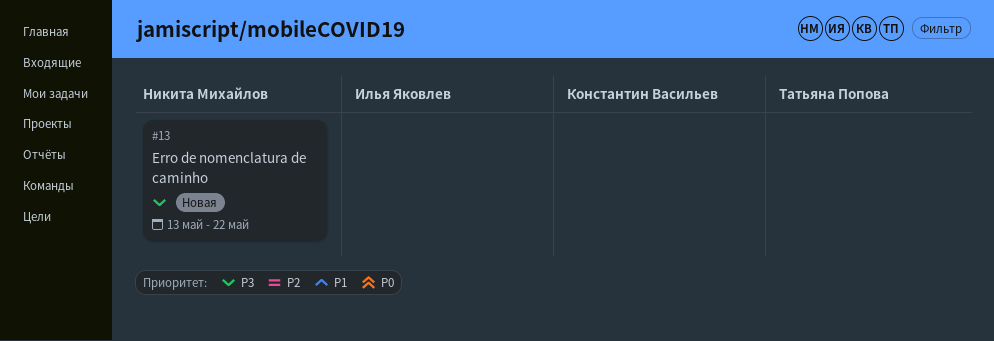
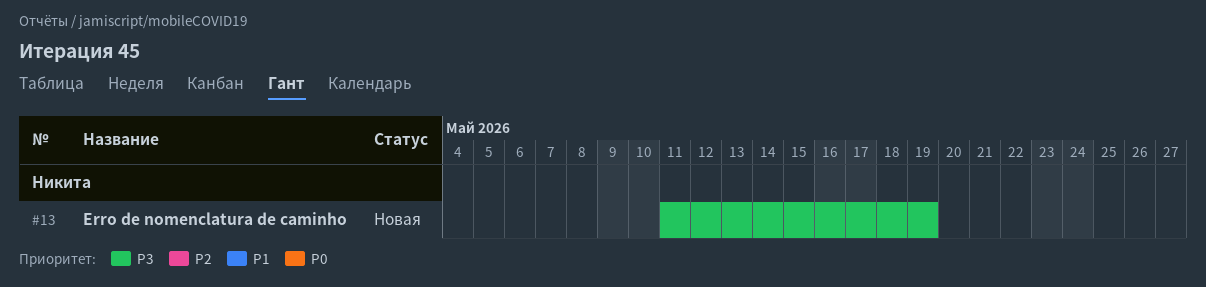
#13, start: May 13 -> May 11
#13, due: May 22 -> May 19

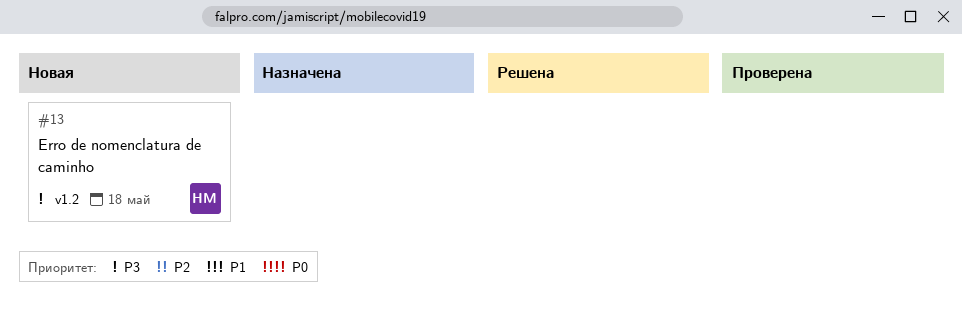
#13, due: May 19 -> May 18

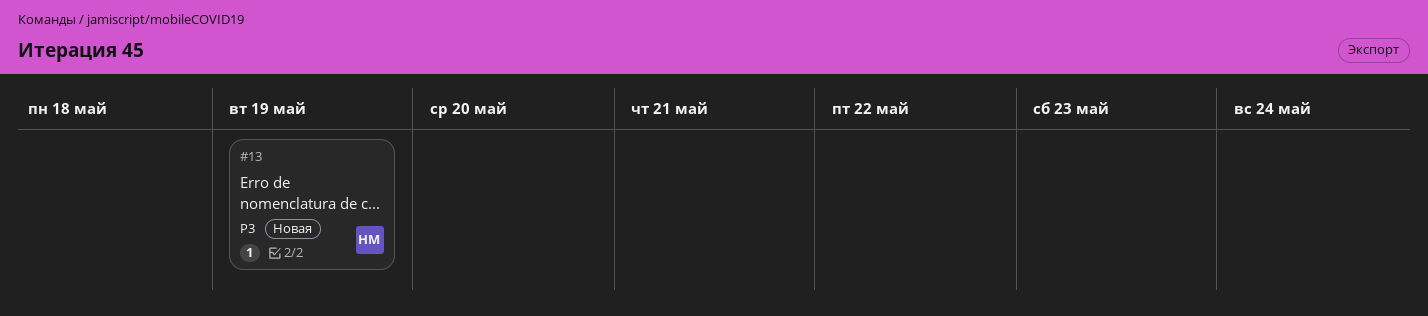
#13, due: May 18 -> May 19

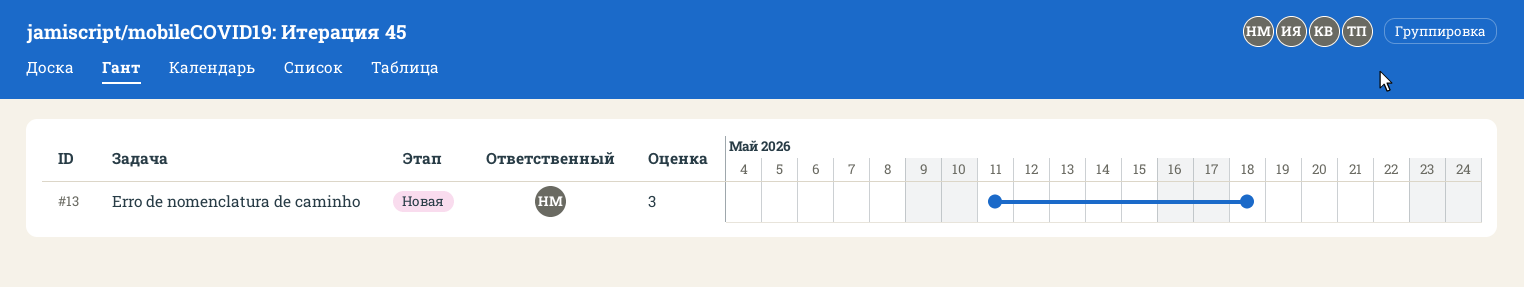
#13, estimate: 1 -> 3
#13, due: May 19 -> May 18

